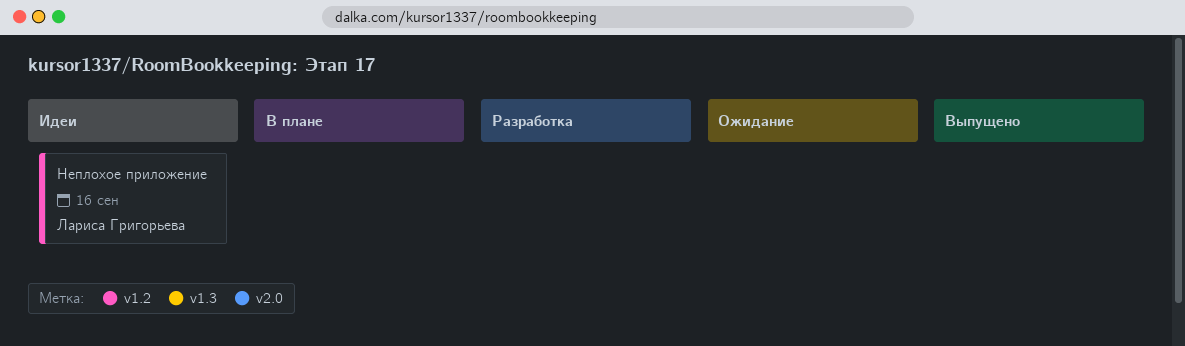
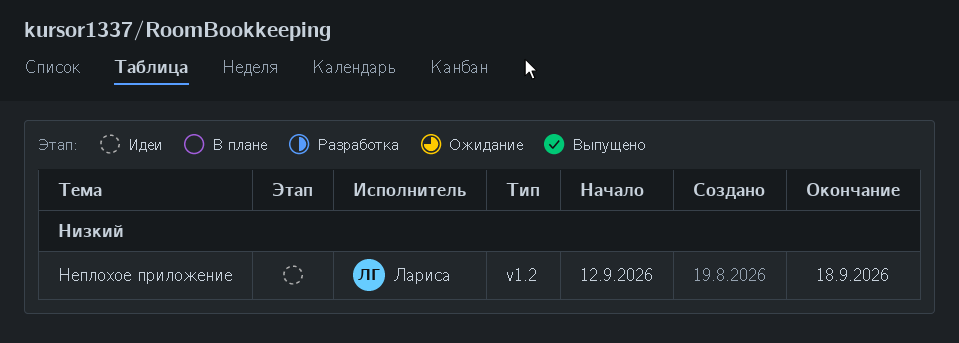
Неплохое приложение, due: Sep 16 -> Sep 18

